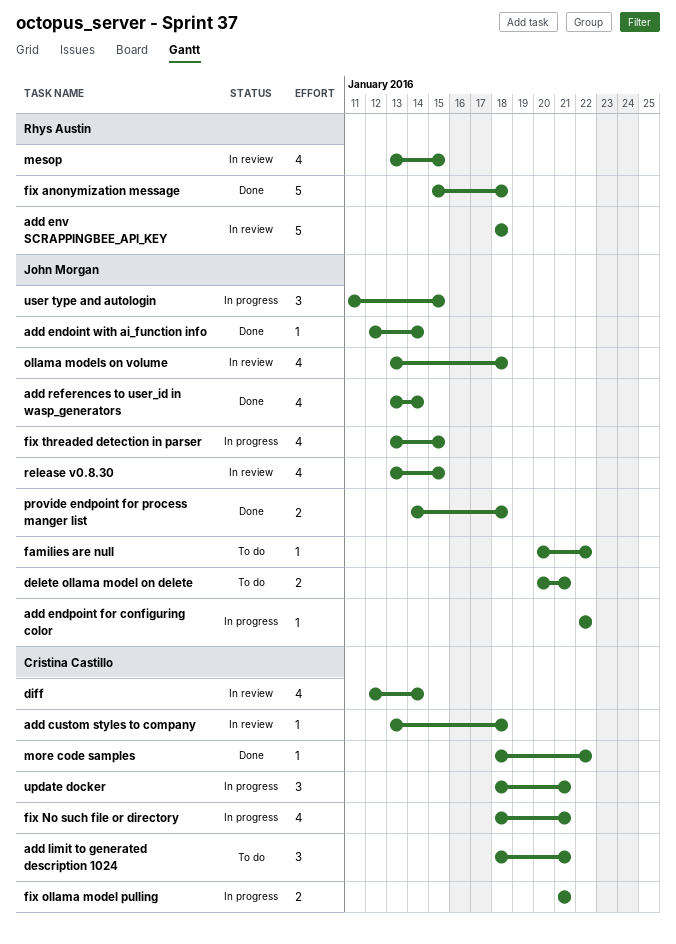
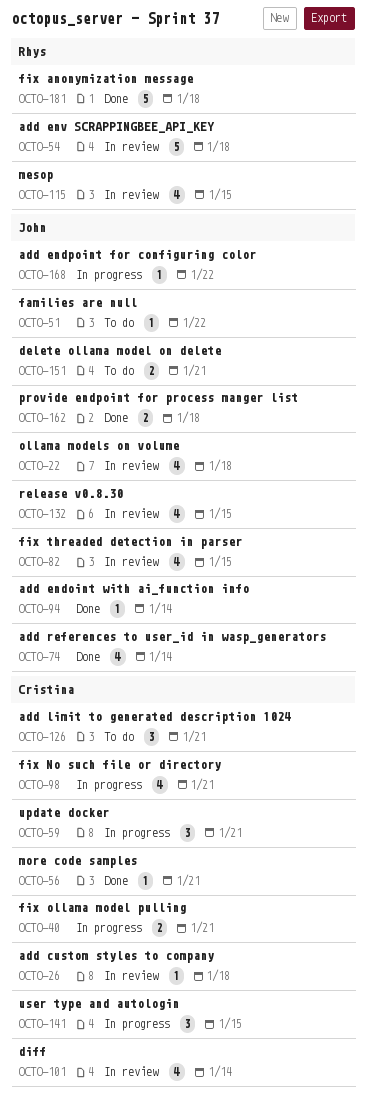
fix threaded detection in parser, status: In progress -> In review
more code samples, due: Jan 22 -> Jan 21
user type and autologin, owner: John Morgan -> Cristina Castillo

